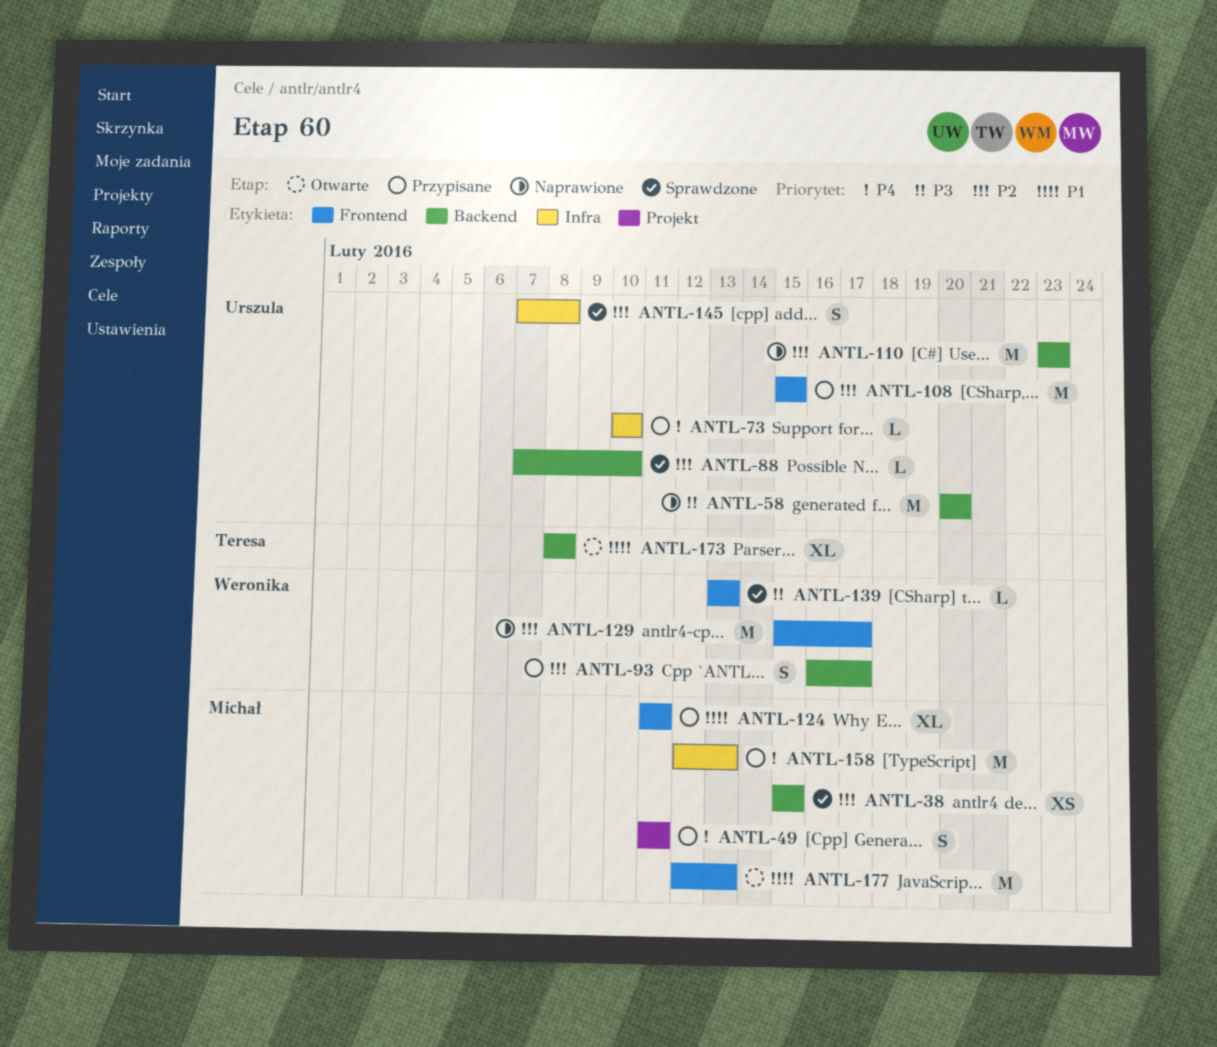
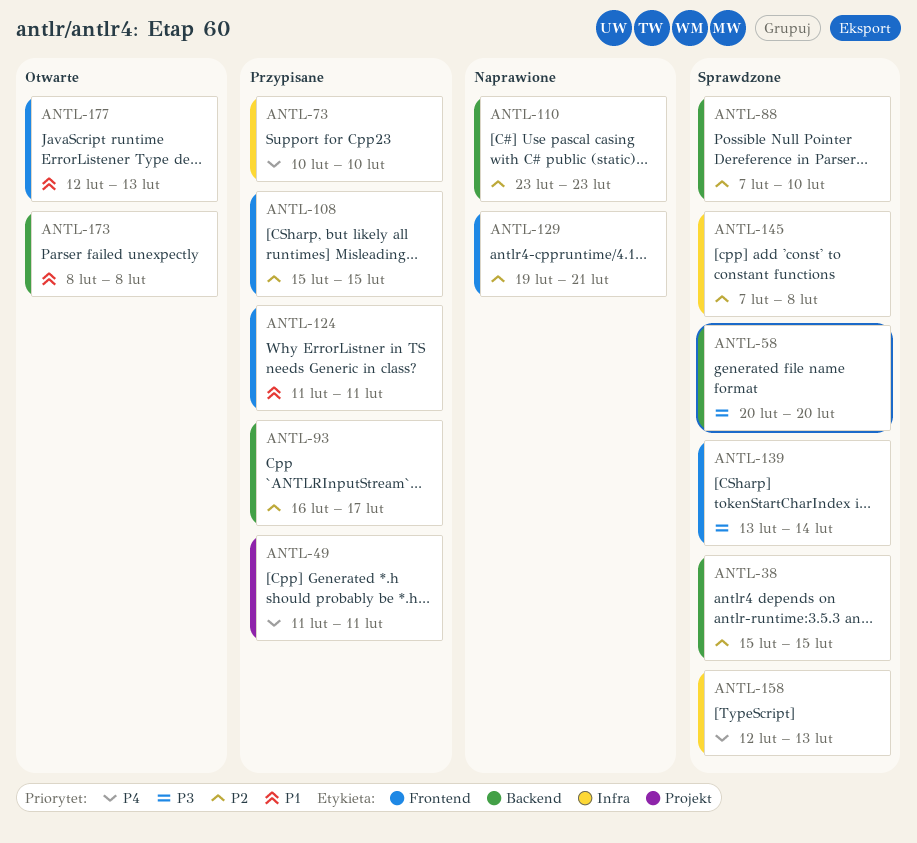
ANTL-58, status: Naprawione -> Sprawdzone
ANTL-129, start: Feb 15 -> Feb 19
ANTL-129, due: Feb 17 -> Feb 21
ANTL-139, due: Feb 13 -> Feb 14
ANTL-158, status: Przypisane -> Sprawdzone

